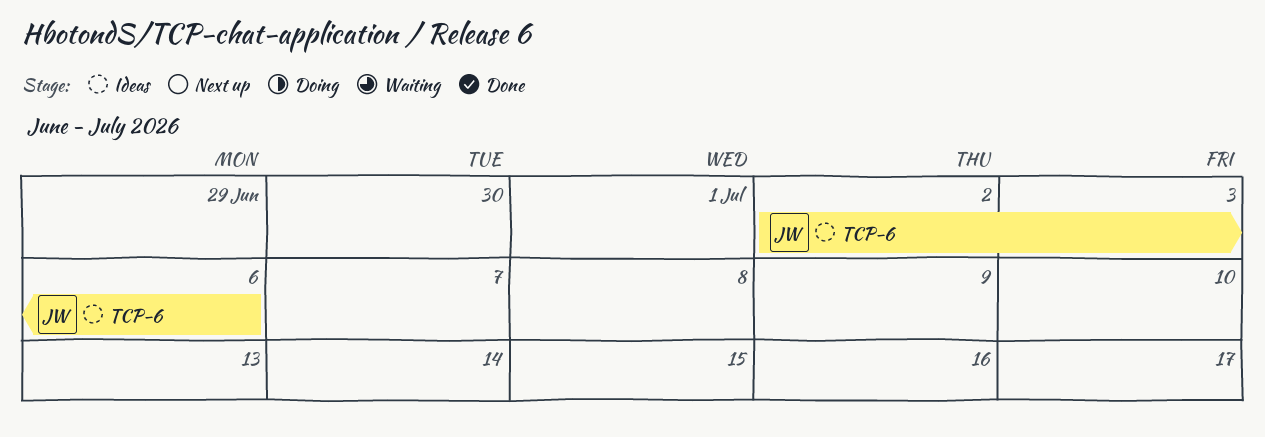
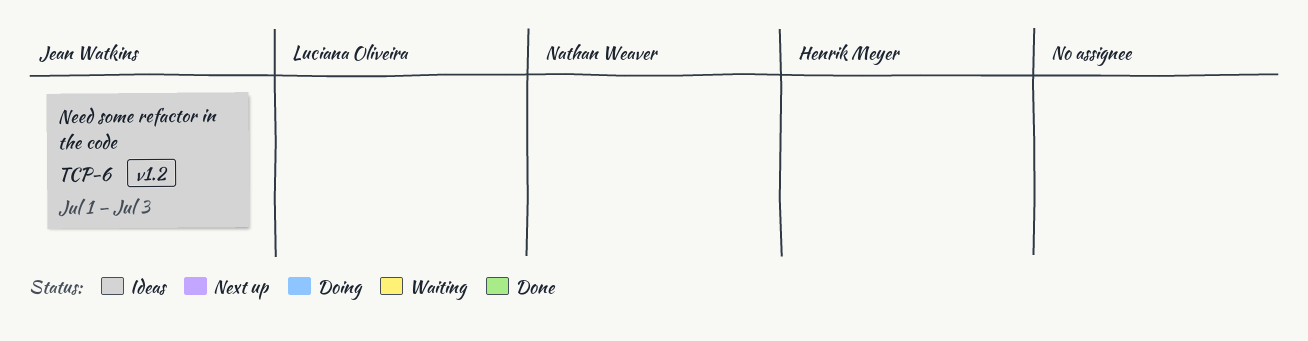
TCP-6, start: Jul 2 -> Jul 1
TCP-6, due: Jul 6 -> Jul 3

